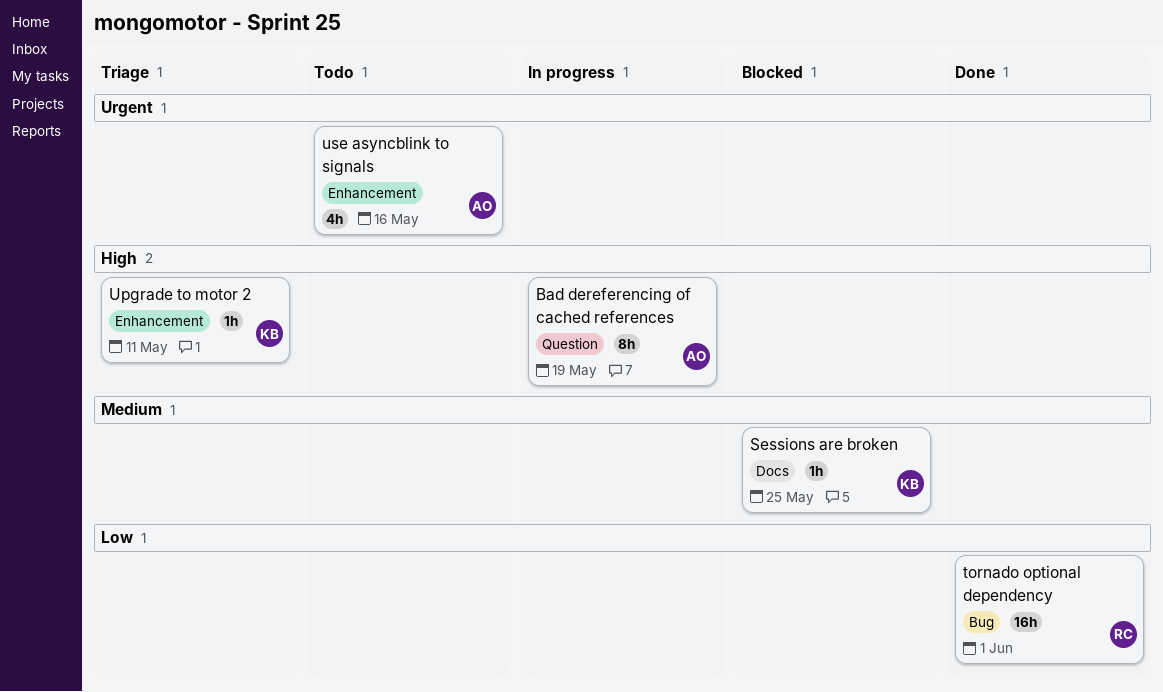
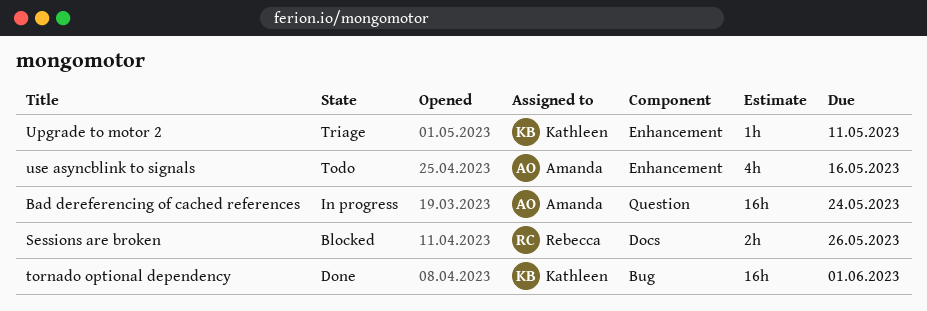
Bad dereferencing of cached references, estimate: 8h -> 16h
Bad dereferencing of cached references, due: May 19 -> May 24
Sessions are broken, owner: Kathleen -> Rebecca
Sessions are broken, estimate: 1h -> 2h
Sessions are broken, due: May 25 -> May 26
tornado optional dependency, owner: Rebecca -> Kathleen

